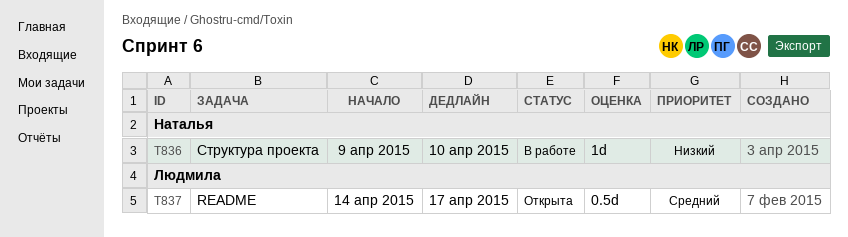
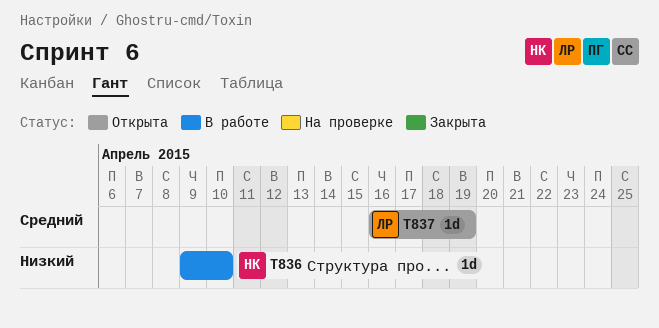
T837, estimate: 0.5d -> 1d
T837, start: Apr 14 -> Apr 16
T837, due: Apr 17 -> Apr 19

